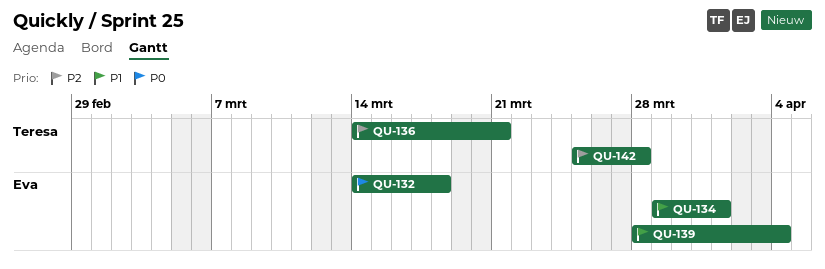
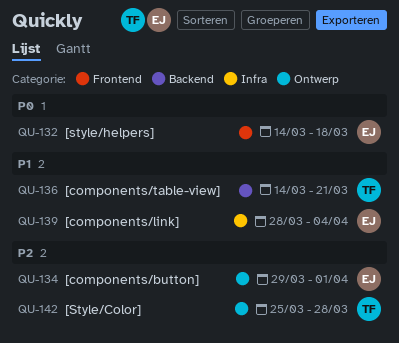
QU-134, priority: P1 -> P2
QU-136, priority: P2 -> P1

